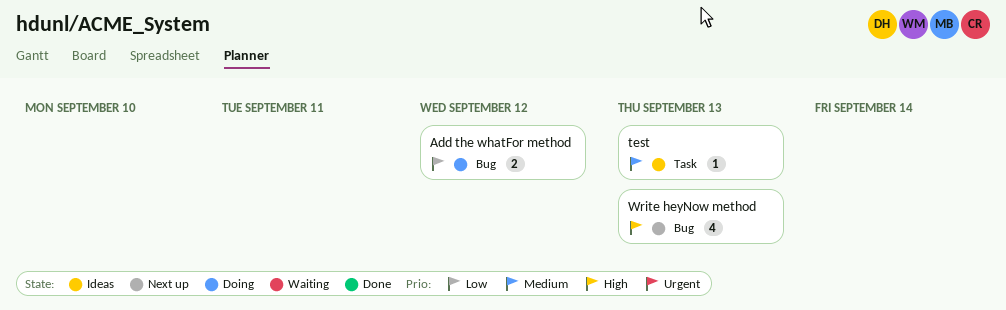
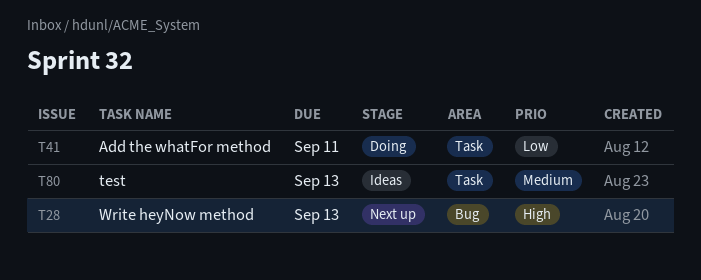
Add the whatFor method, label: Bug -> Task
Add the whatFor method, due: Sep 12 -> Sep 11

